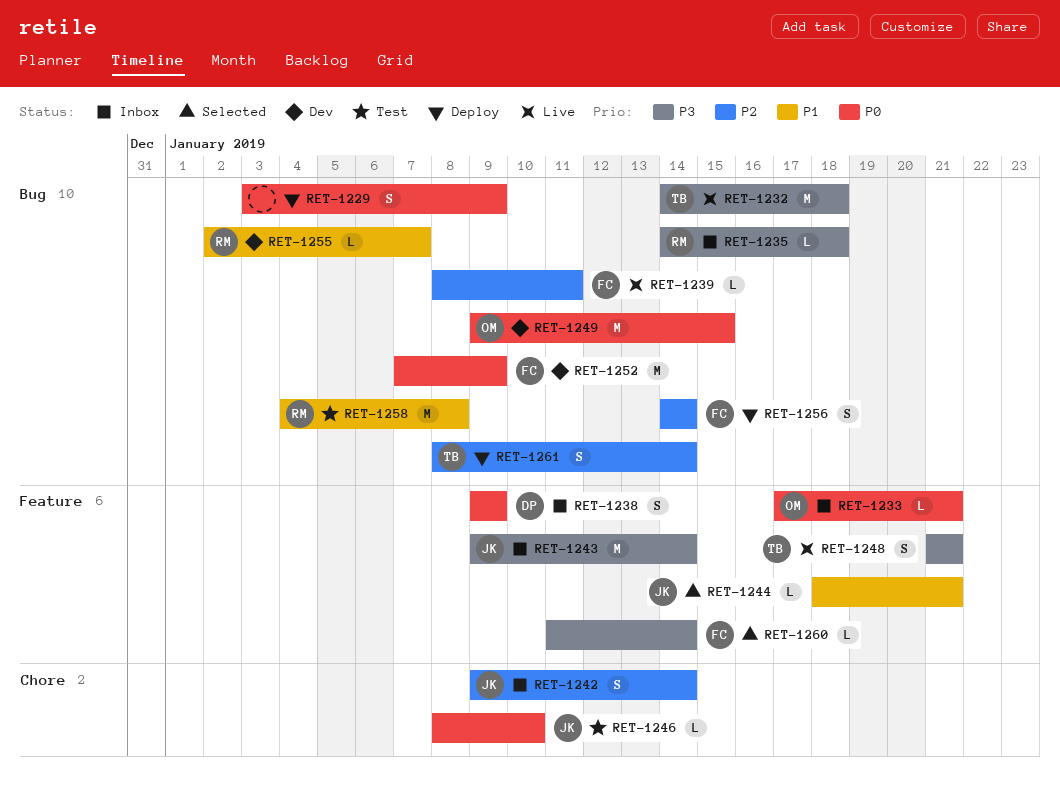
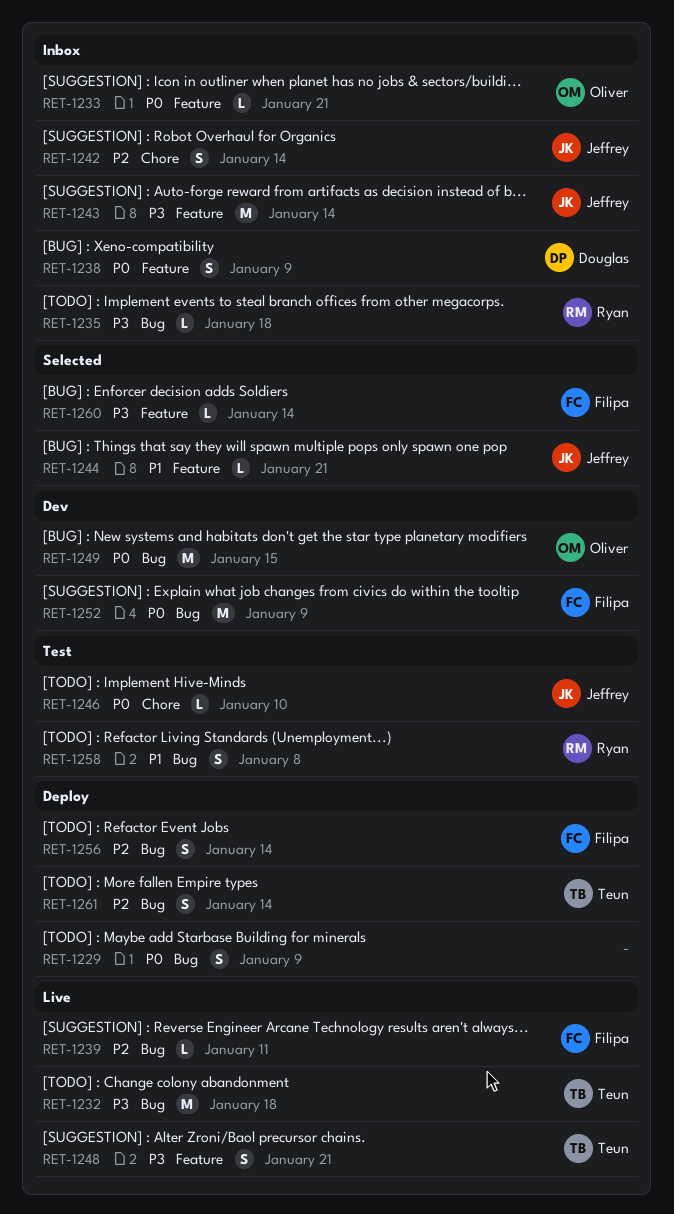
RET-1255: present -> none
RET-1258, estimate: M -> S

